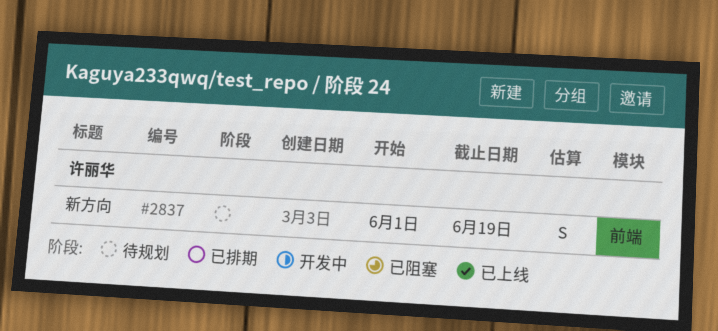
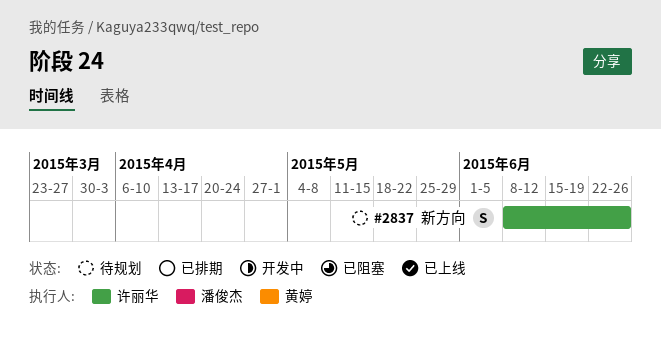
#2837, start: Jun 1 -> Jun 8
#2837, due: Jun 19 -> Jun 26

